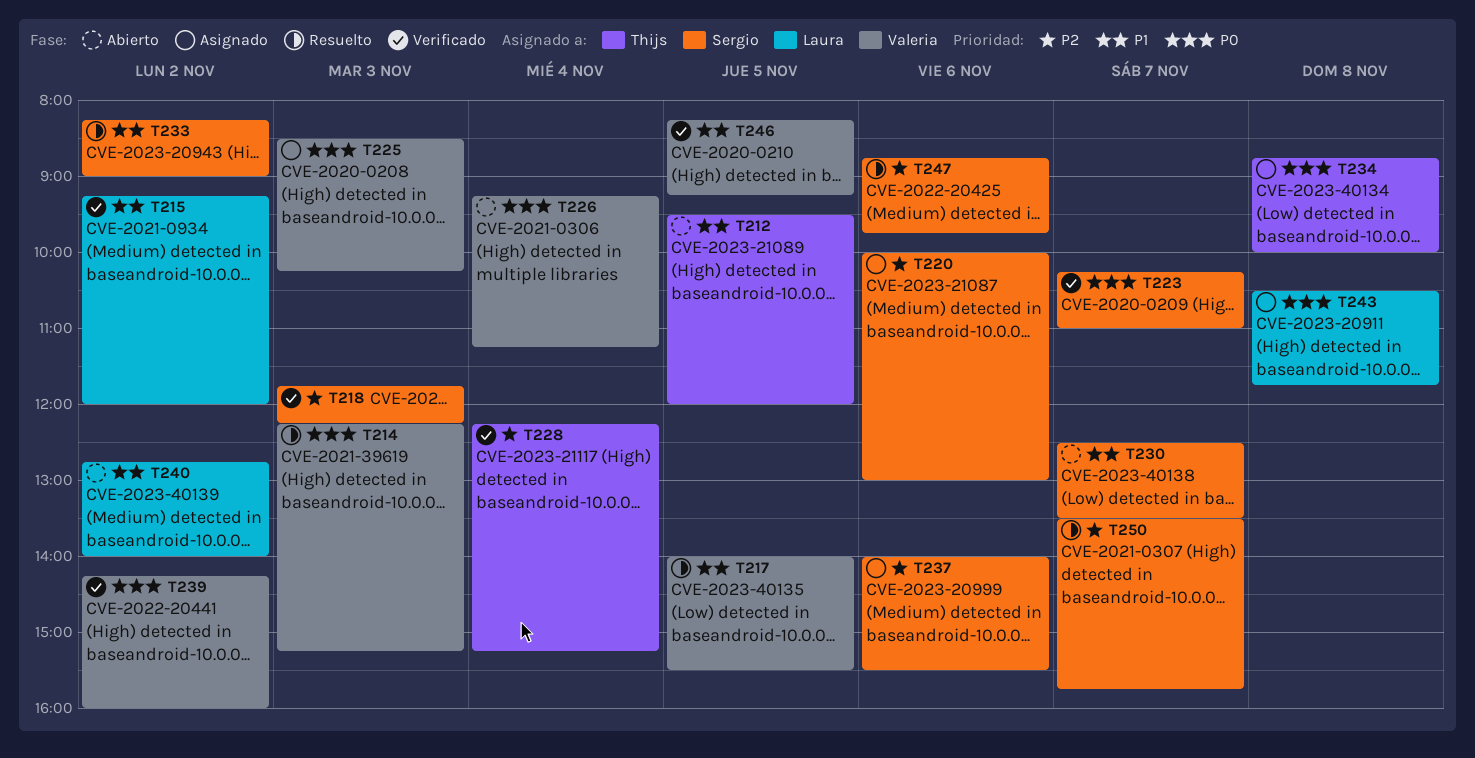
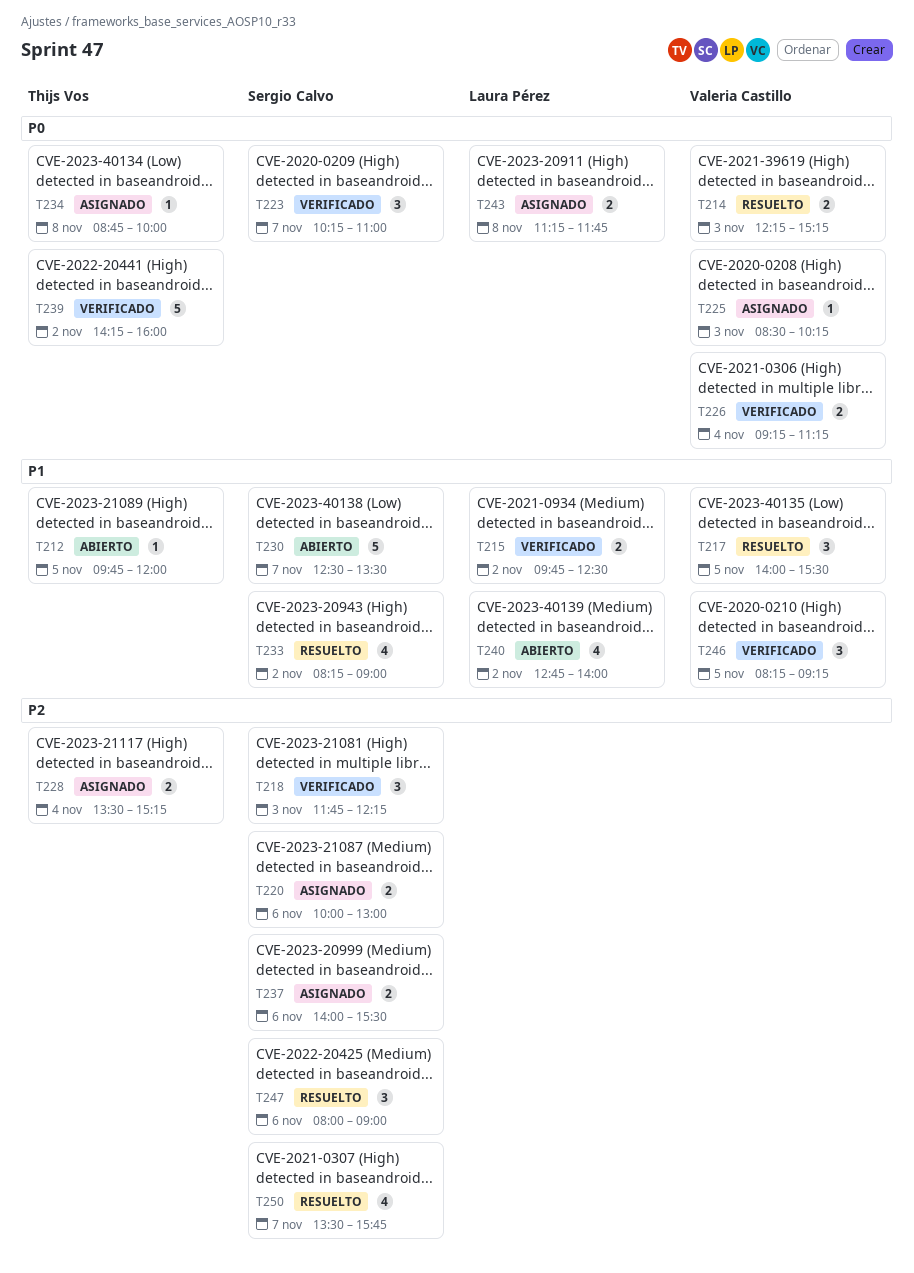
T212, begins: 09:30 -> 09:45
T215, begins: 09:15 -> 09:45
T215, ends: 12:00 -> 12:30
T226, status: Abierto -> Verificado
T228, status: Verificado -> Asignado
T228, begins: 12:15 -> 13:30
T239, owner: Valeria Castillo -> Thijs Vos
T243, begins: 10:30 -> 11:15
T247, begins: 08:45 -> 08:00
T247, ends: 09:45 -> 09:00

